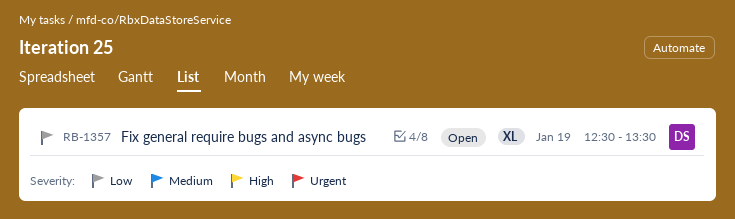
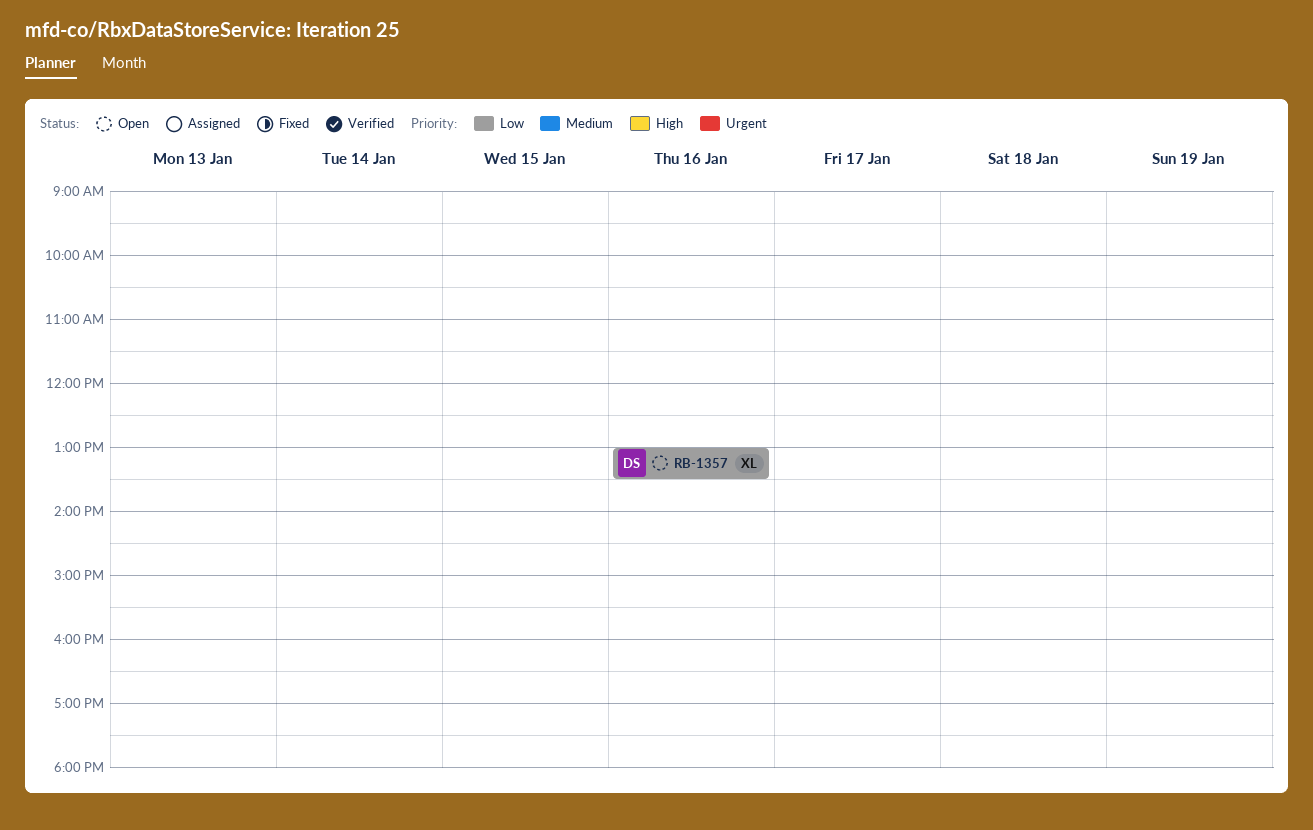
RB-1357, day: Jan 19 -> Jan 16
RB-1357, begins: 12:30 -> 13:00

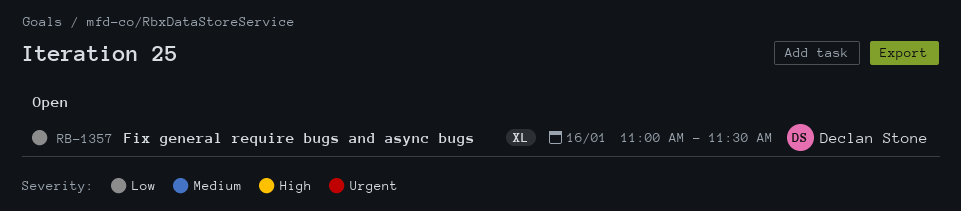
RB-1357, begins: 13:00 -> 11:00
RB-1357, ends: 13:30 -> 11:30

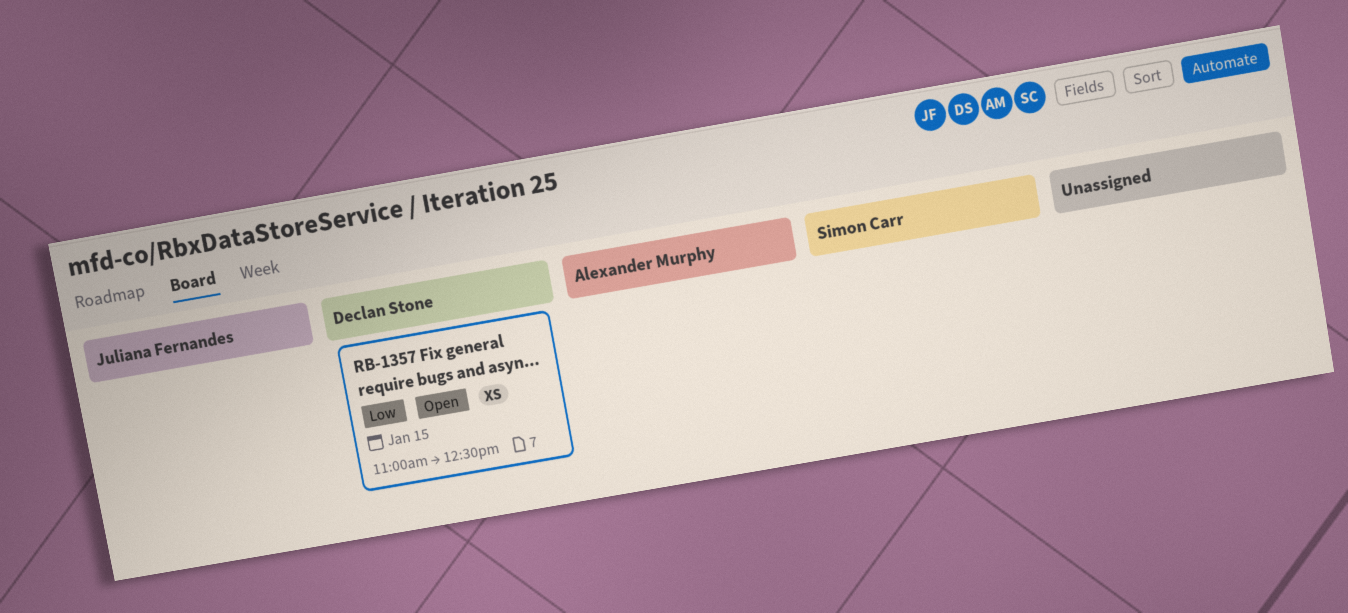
RB-1357, estimate: XL -> XS
RB-1357, day: Jan 16 -> Jan 15
RB-1357, ends: 11:30 -> 12:30

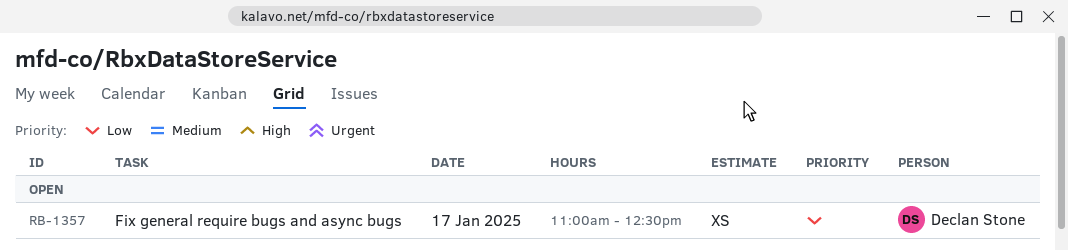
RB-1357, day: Jan 15 -> Jan 17

